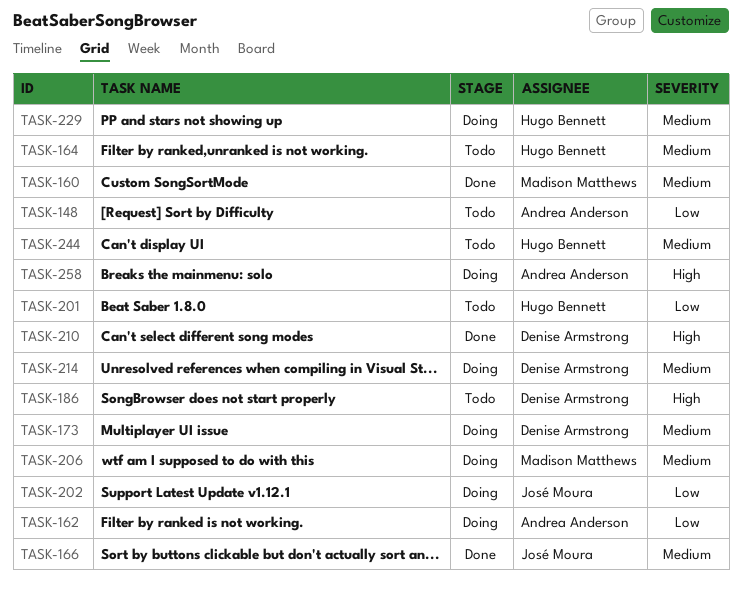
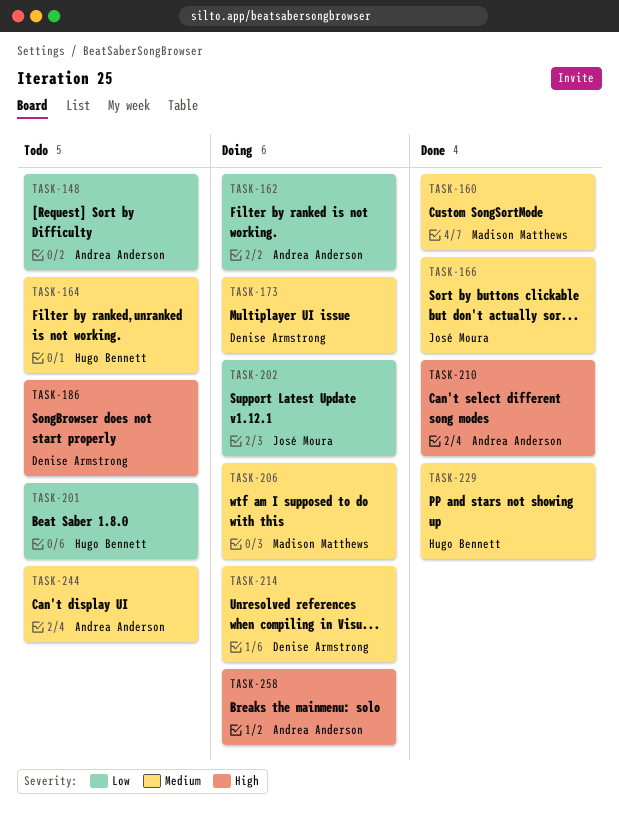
TASK-210, owner: Denise Armstrong -> Andrea Anderson
TASK-229, status: Doing -> Done
TASK-244, owner: Hugo Bennett -> Andrea Anderson

